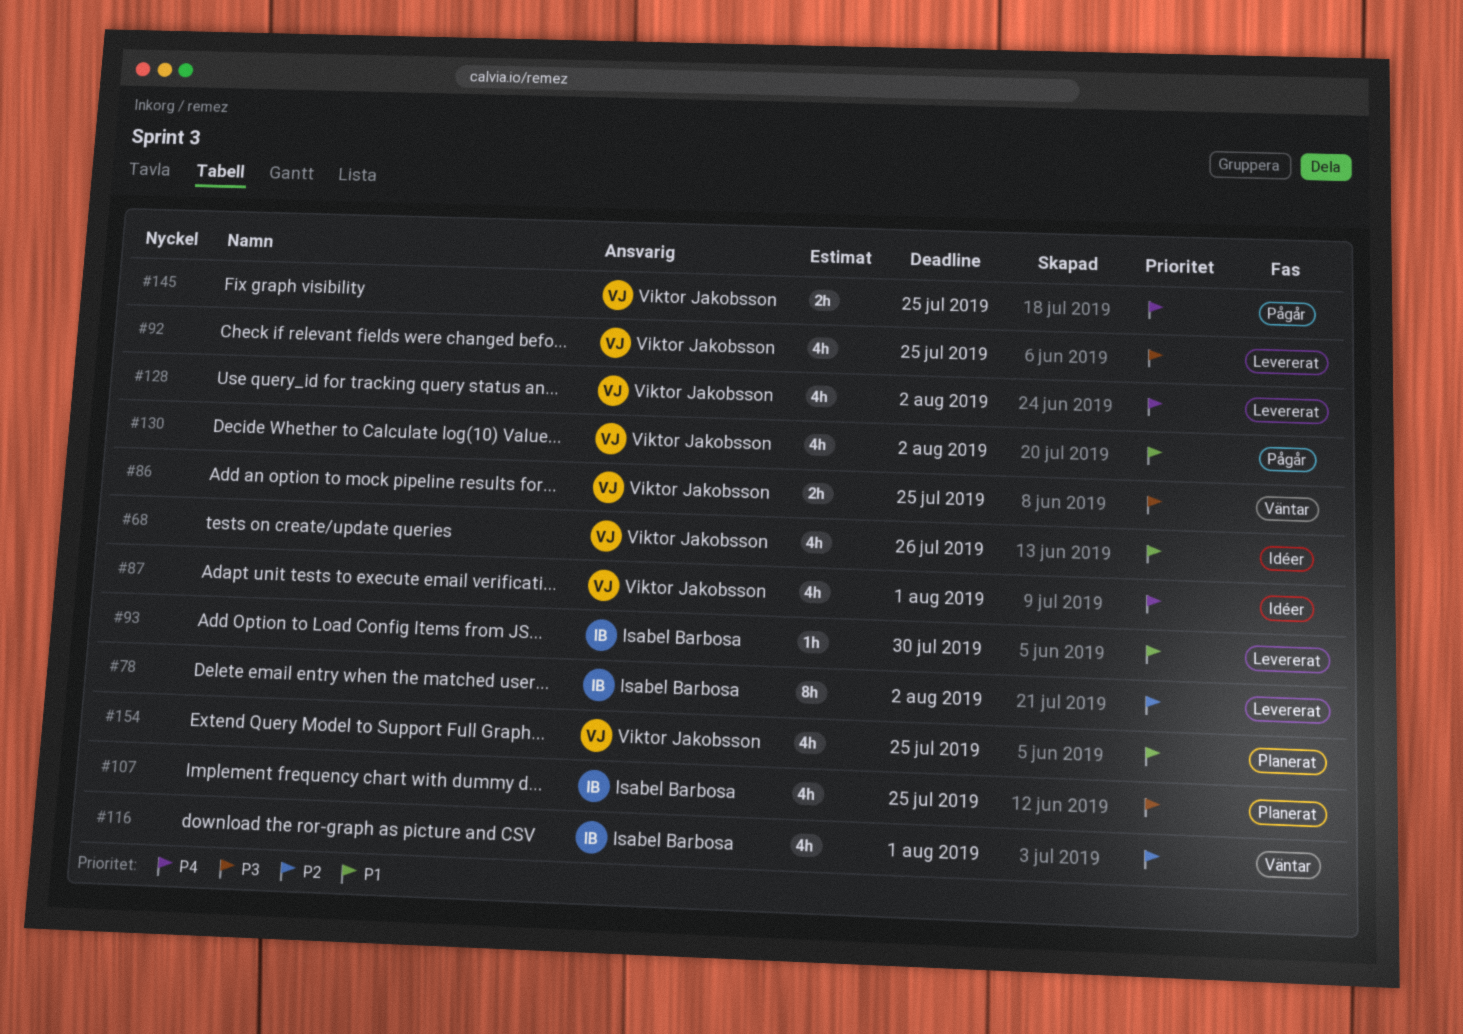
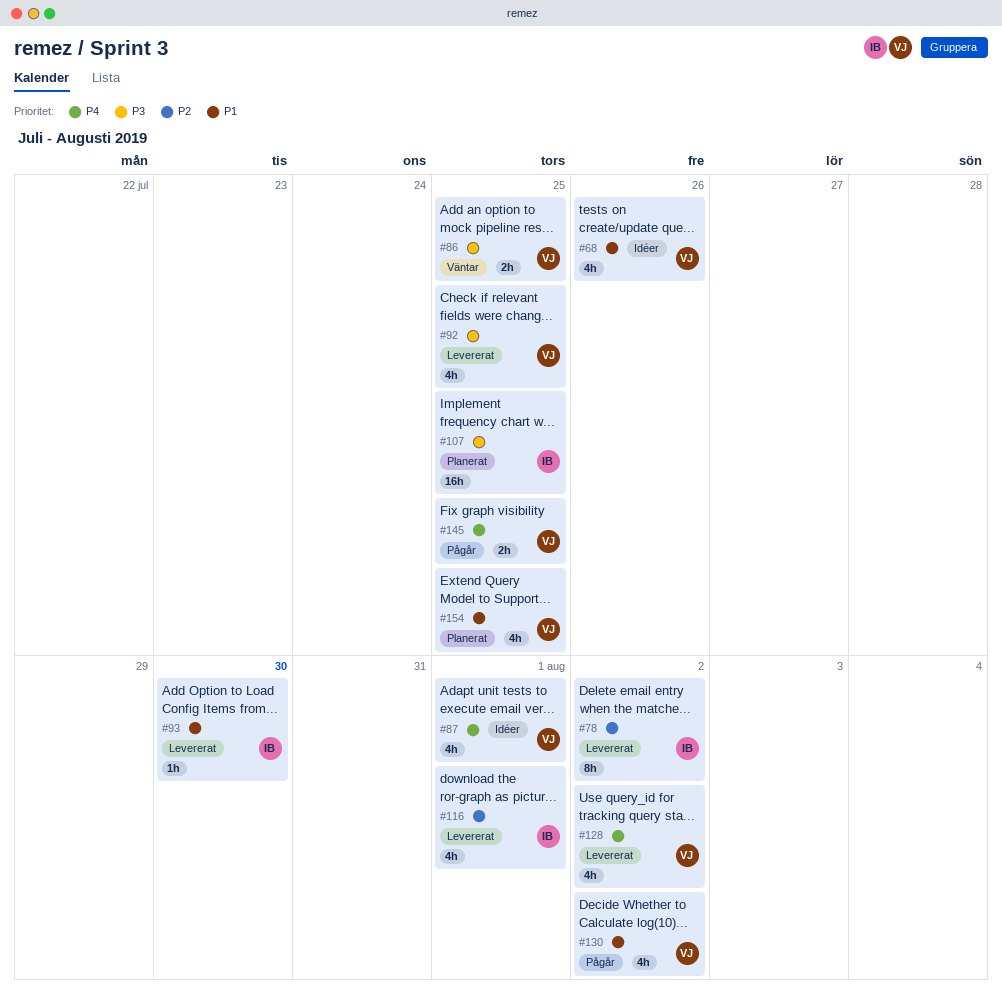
#107, estimate: 4h -> 16h
#116, status: Väntar -> Levererat

